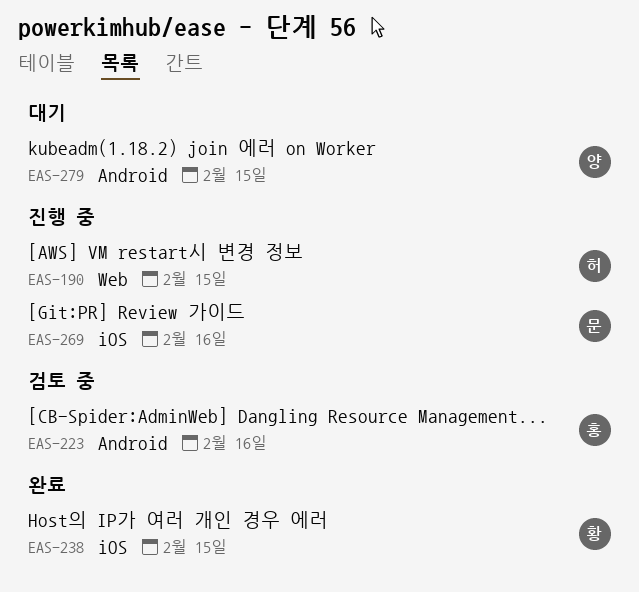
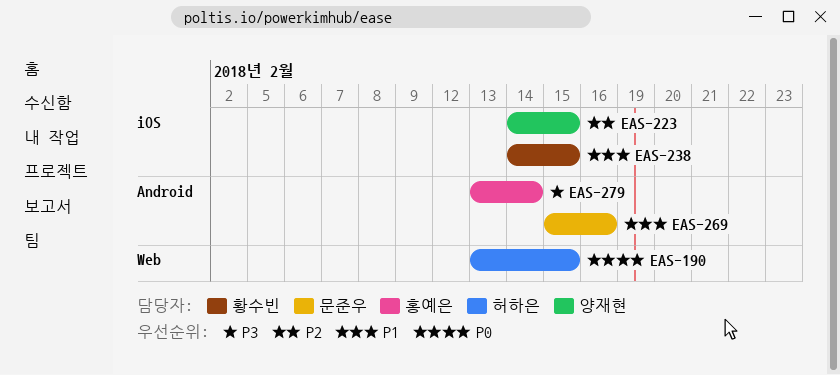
EAS-223, owner: 홍예은 -> 양재현
EAS-223, label: Android -> iOS
EAS-223, due: Feb 16 -> Feb 15
EAS-269, label: iOS -> Android
EAS-279, owner: 양재현 -> 홍예은
EAS-279, due: Feb 15 -> Feb 14

